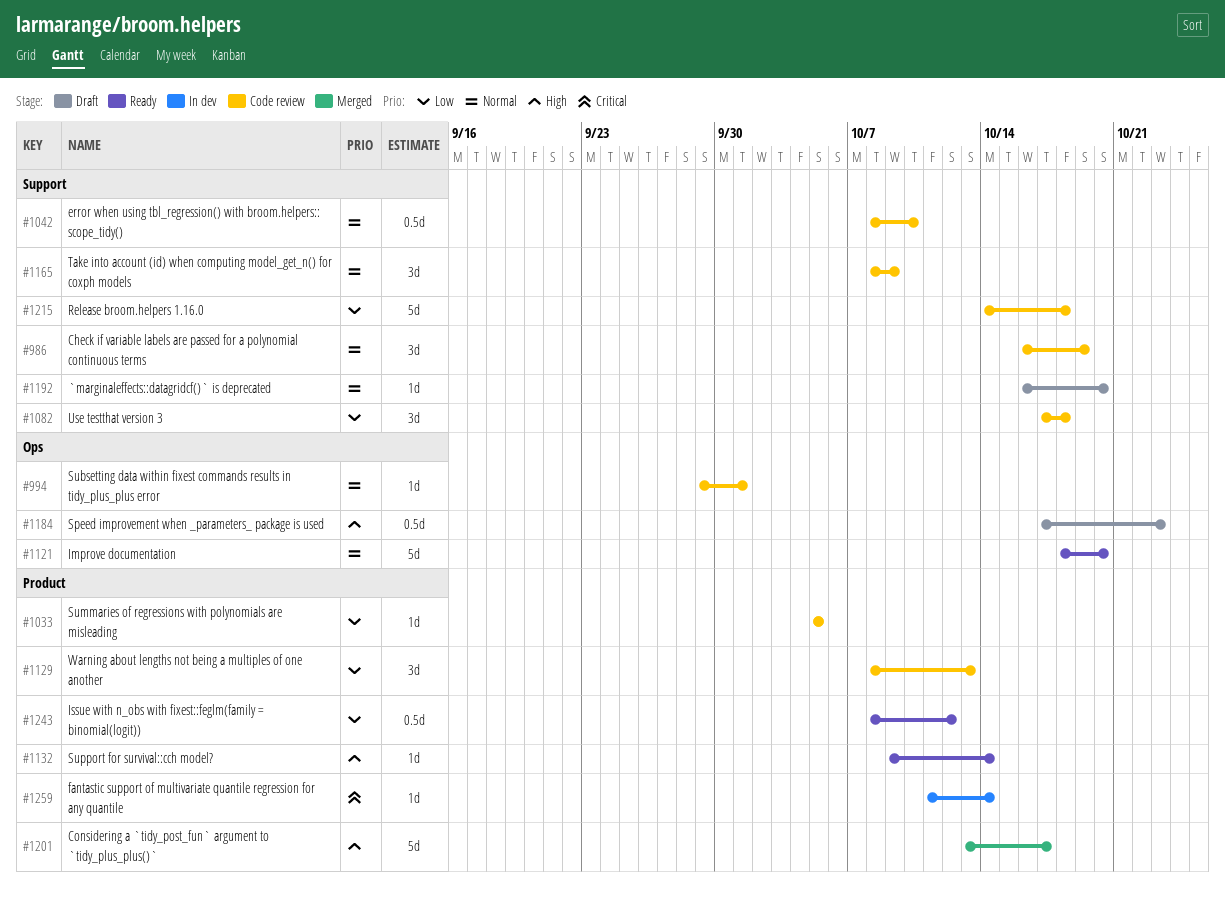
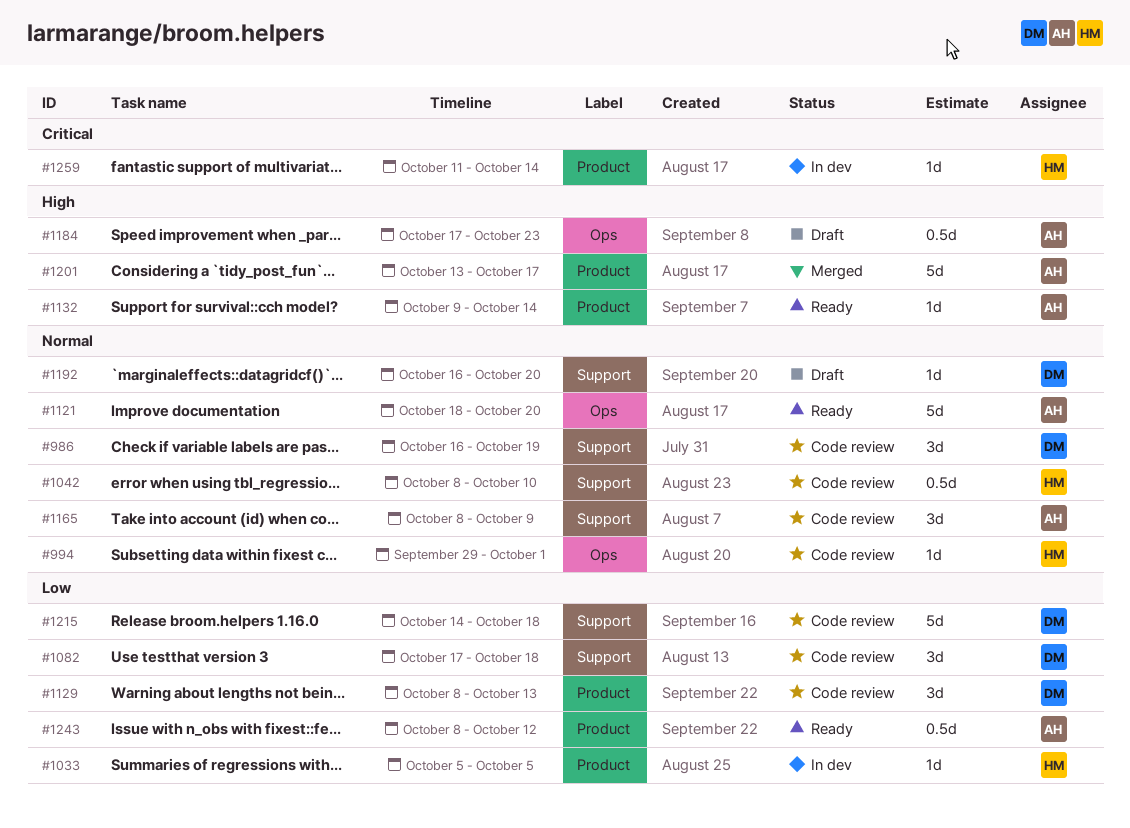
#1033, status: Code review -> In dev

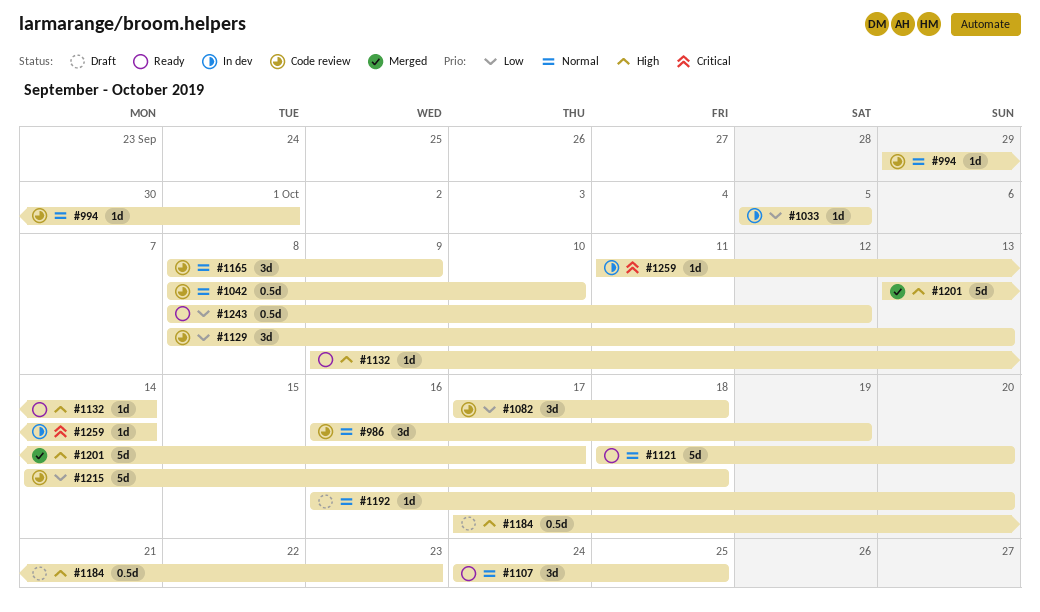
#1107: none -> present

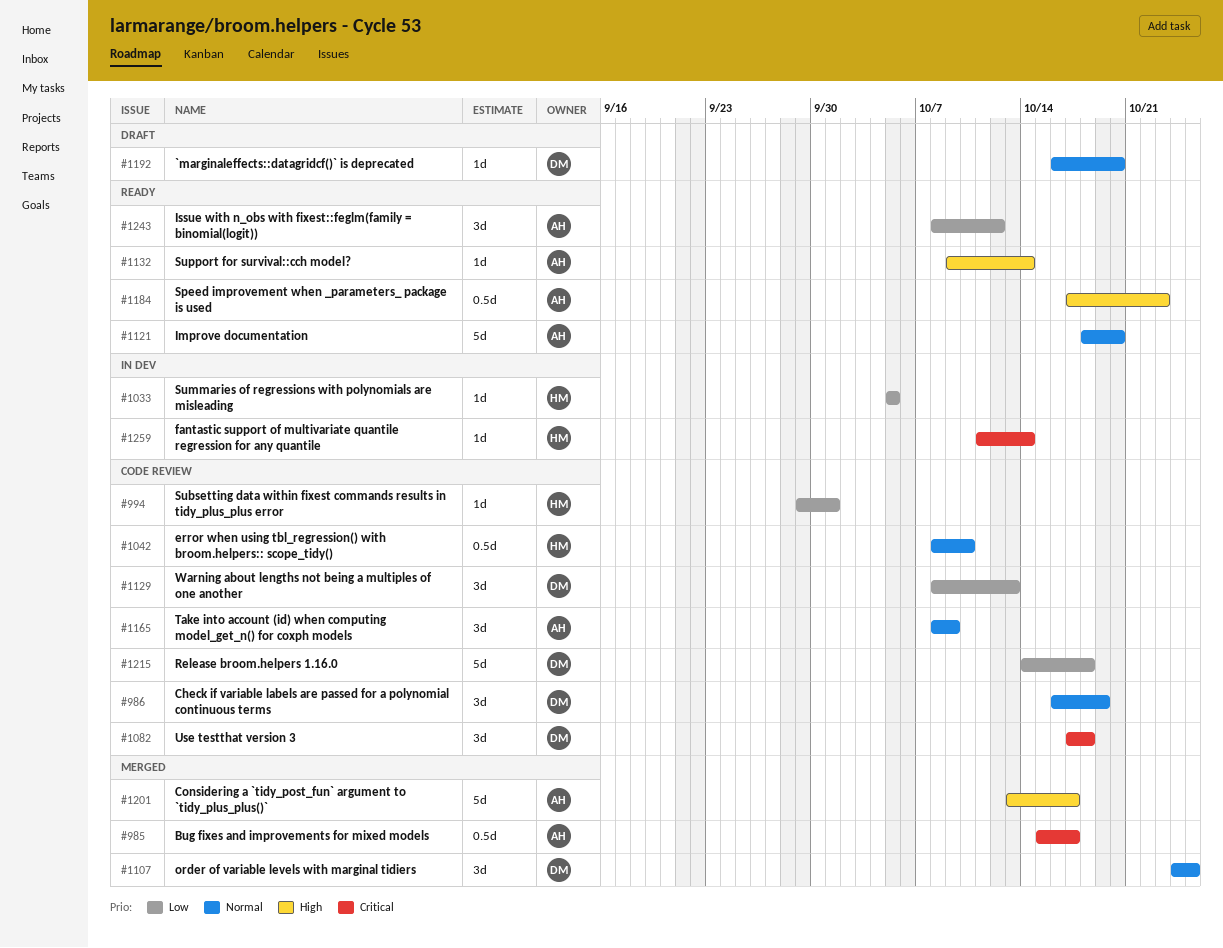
#985: none -> present
#994, priority: Normal -> Low
#1082, priority: Low -> Critical
#1107, status: Ready -> Merged
#1184, status: Draft -> Ready
#1243, estimate: 0.5d -> 3d

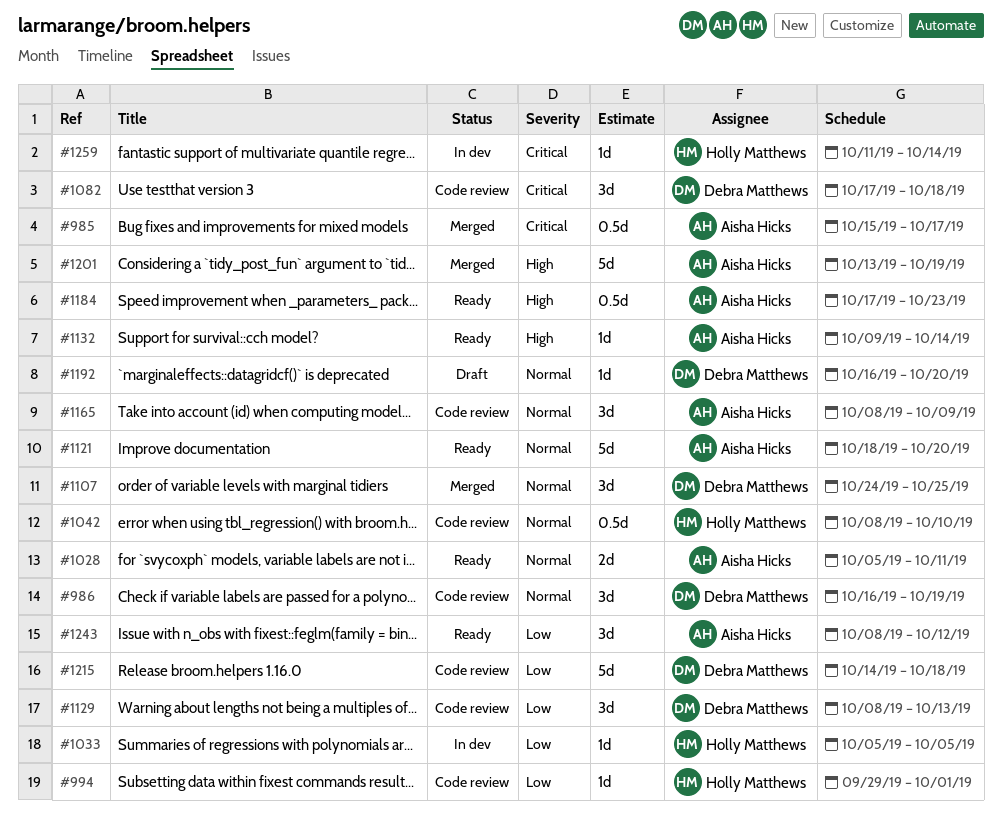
#1028: none -> present
#1201, due: Oct 17 -> Oct 19

